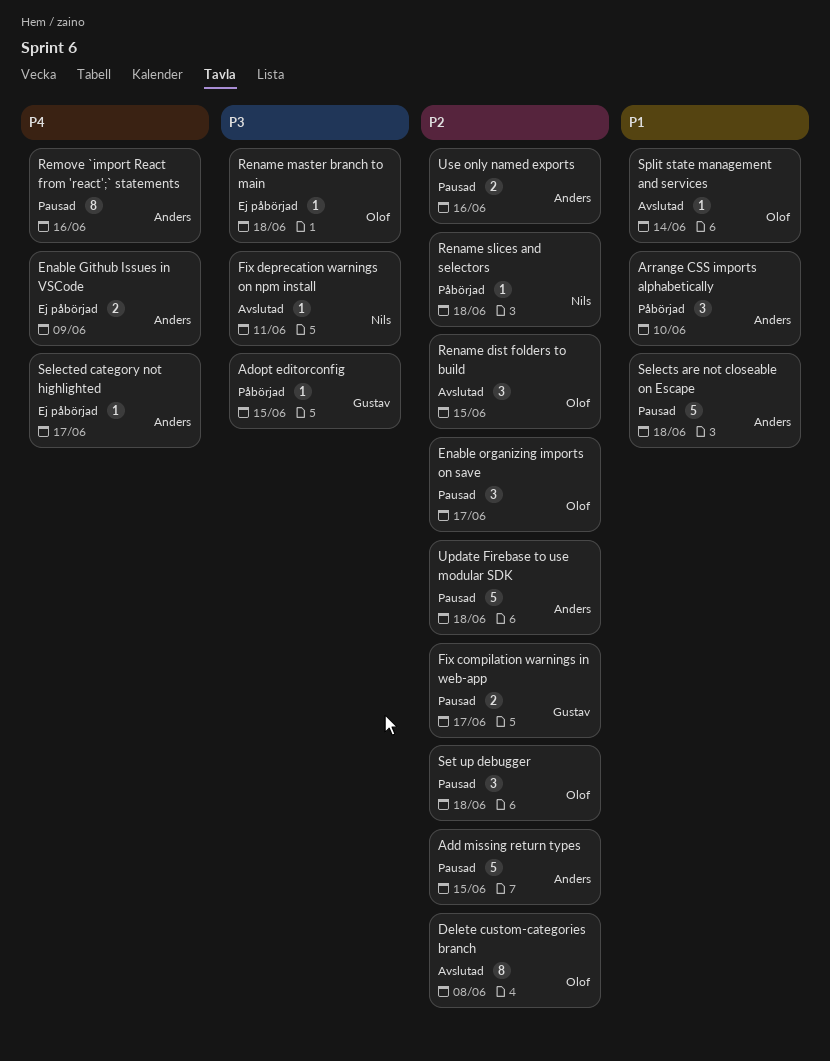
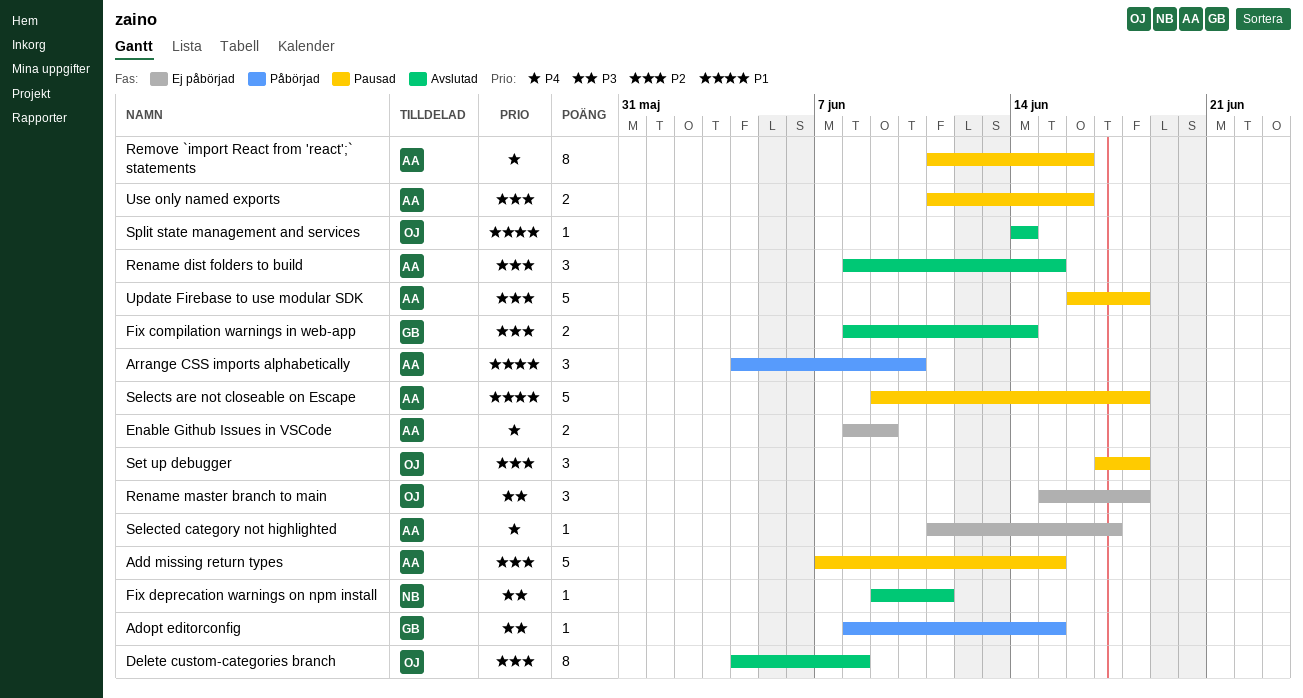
Enable organizing imports on save: present -> none
Fix compilation warnings in web-app, status: Pausad -> Avslutad
Fix compilation warnings in web-app, due: Jun 17 -> Jun 14
Rename dist folders to build, owner: Olof -> Anders
Rename master branch to main, estimate: 1 -> 3
Rename slices and selectors: present -> none

